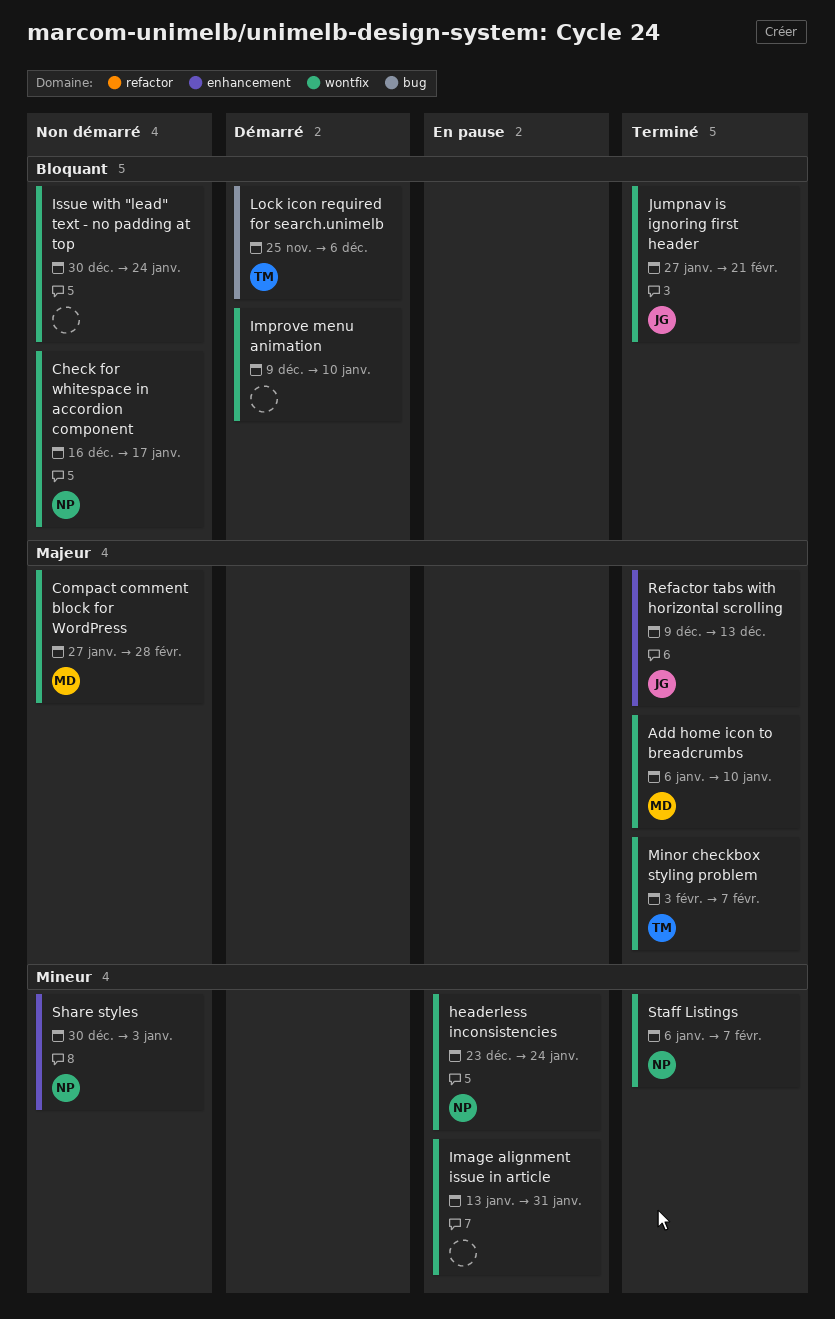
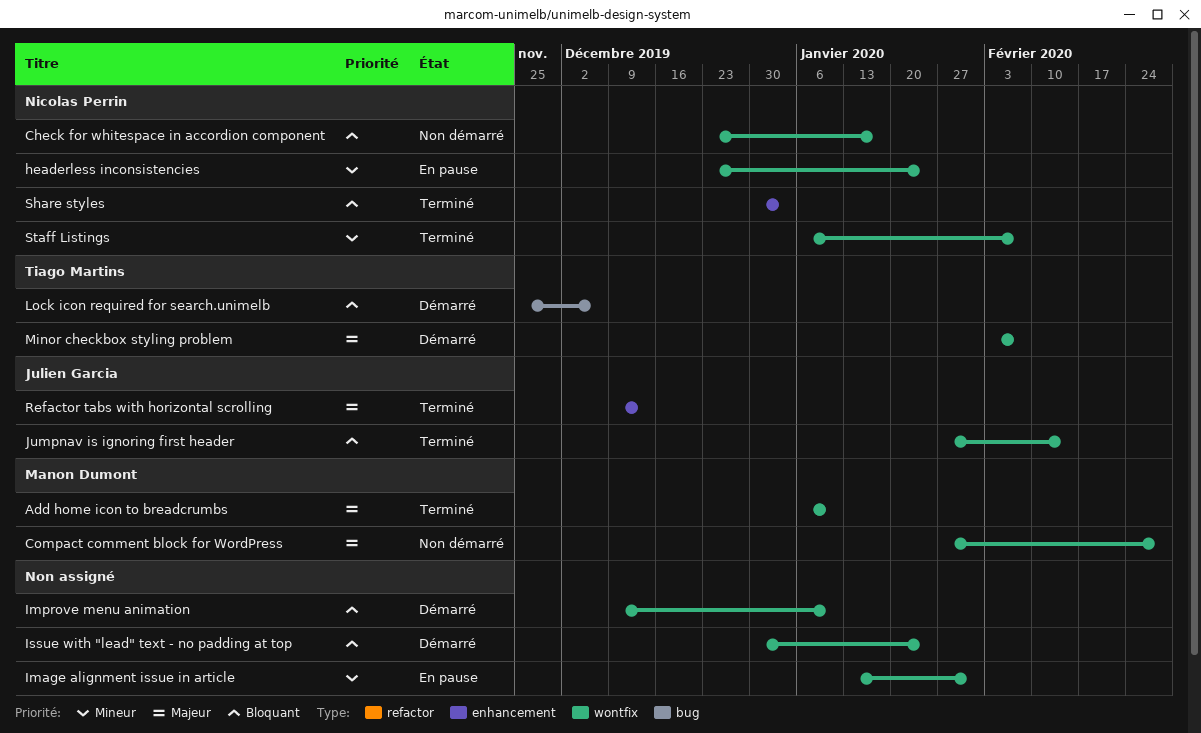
Check for whitespace in accordion component, start: Dec 16 -> Dec 23
Issue with "lead" text - no padding at top, status: Non démarré -> Démarré
Jumpnav is ignoring first header, due: Feb 21 -> Feb 14
Minor checkbox styling problem, status: Terminé -> Démarré
Share styles, status: Non démarré -> Terminé
Share styles, priority: Mineur -> Bloquant

